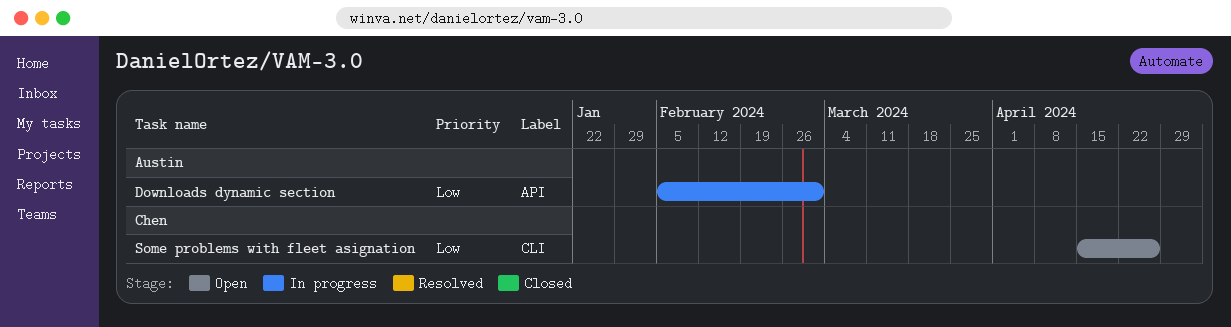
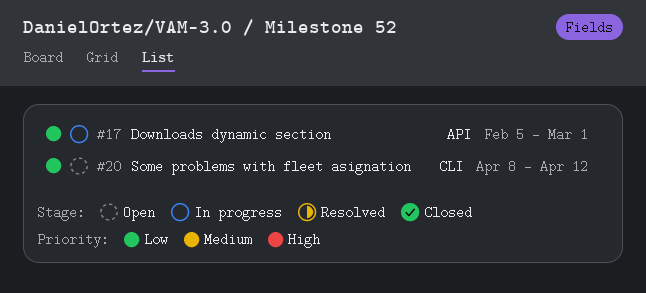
Some problems with fleet asignation, start: Apr 15 -> Apr 8
Some problems with fleet asignation, due: Apr 26 -> Apr 12

